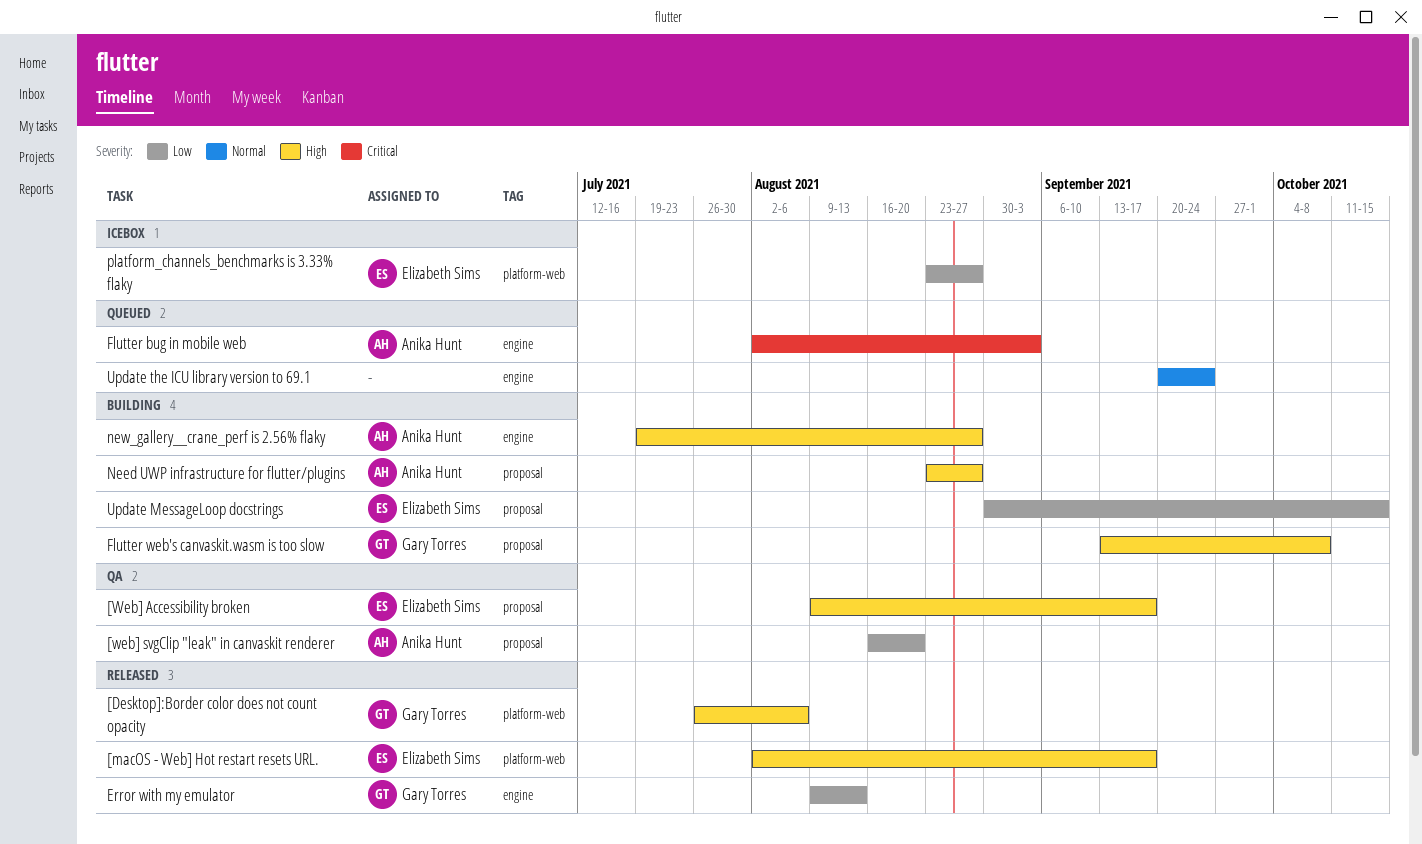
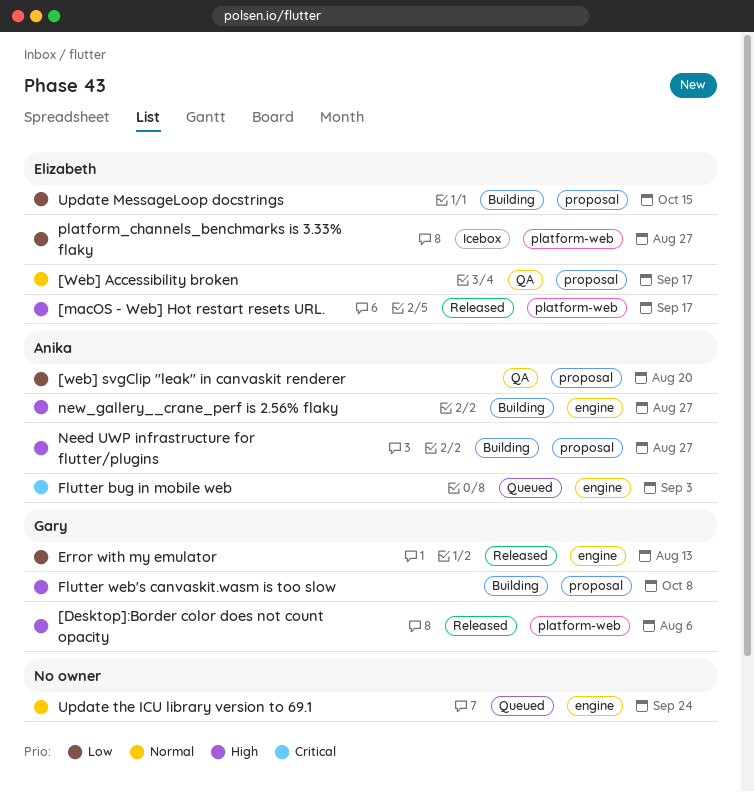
[Web] Accessibility broken, priority: High -> Normal

